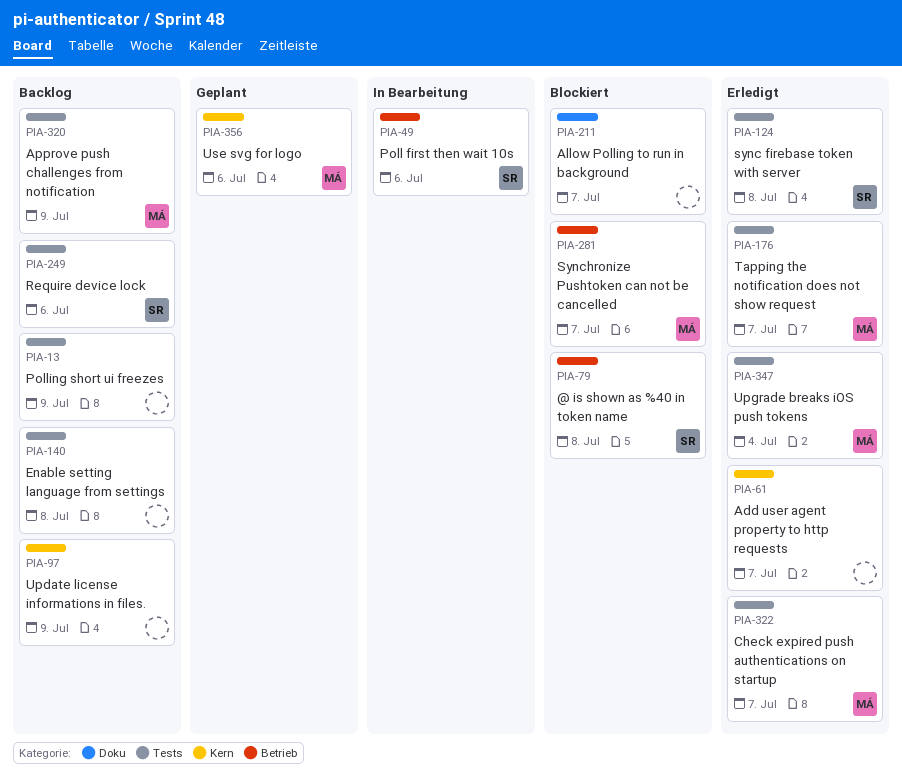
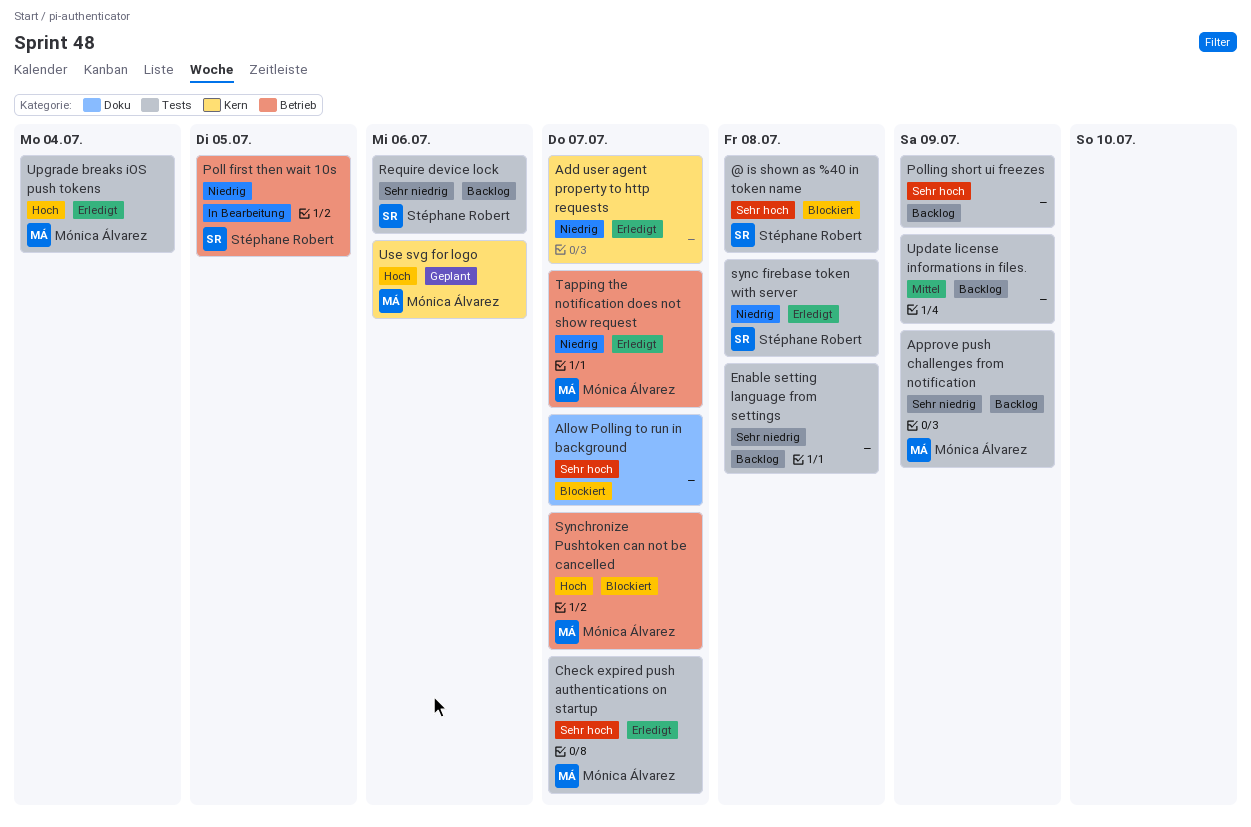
@ is shown as %40 in token name, label: Betrieb -> Tests
Poll first then wait 10s, due: Jul 6 -> Jul 5
Tapping the notification does not show request, label: Tests -> Betrieb
Update license informations in files., label: Kern -> Tests

